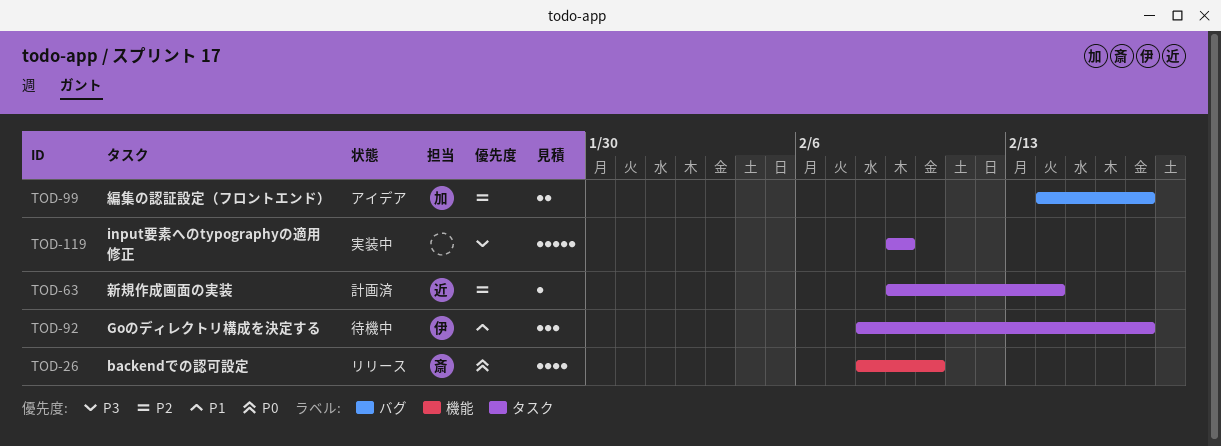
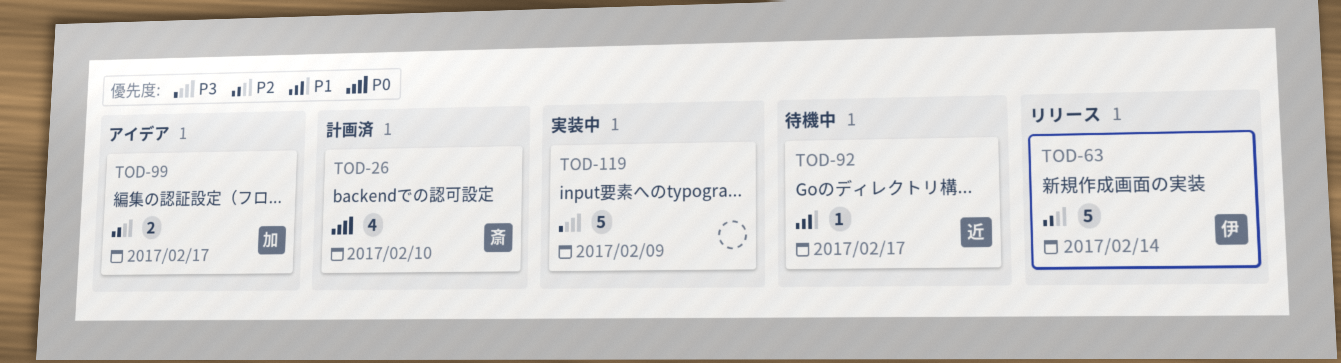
TOD-26, status: リリース -> 計画済
TOD-63, status: 計画済 -> リリース
TOD-63, owner: 近 -> 伊
TOD-63, estimate: 1 -> 5
TOD-92, owner: 伊 -> 近
TOD-92, estimate: 3 -> 1

